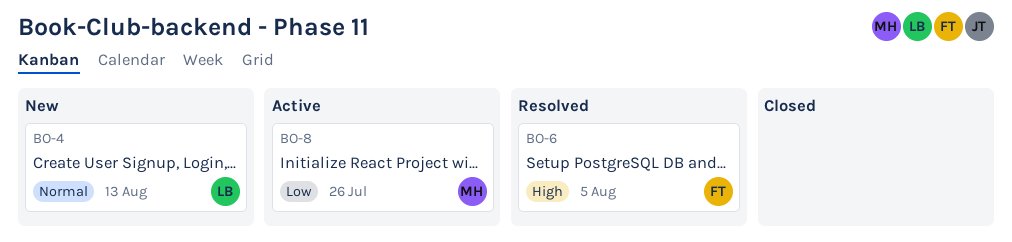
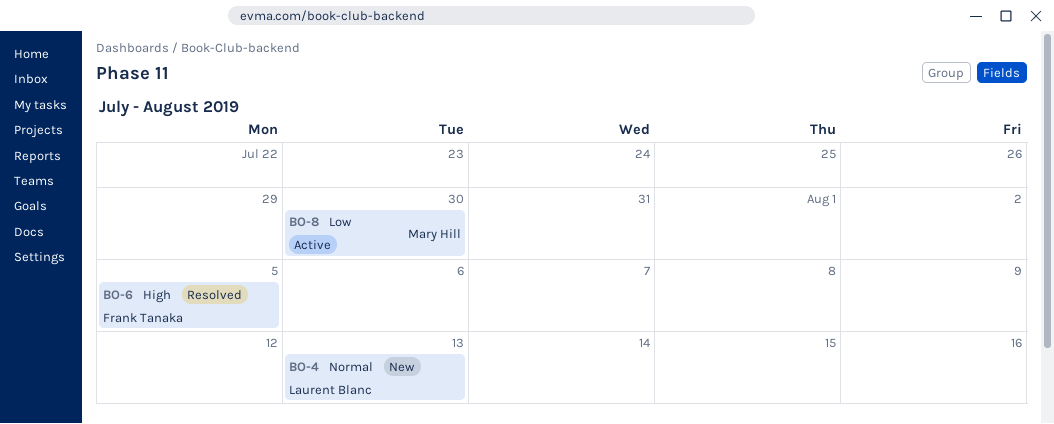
BO-8, due: Jul 26 -> Jul 30

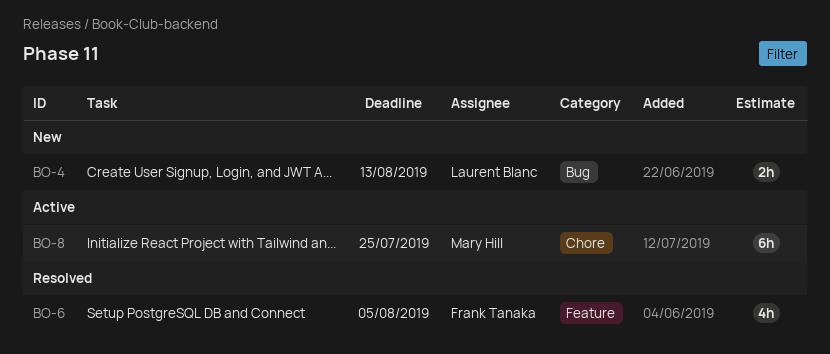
BO-8, due: Jul 30 -> Jul 25

